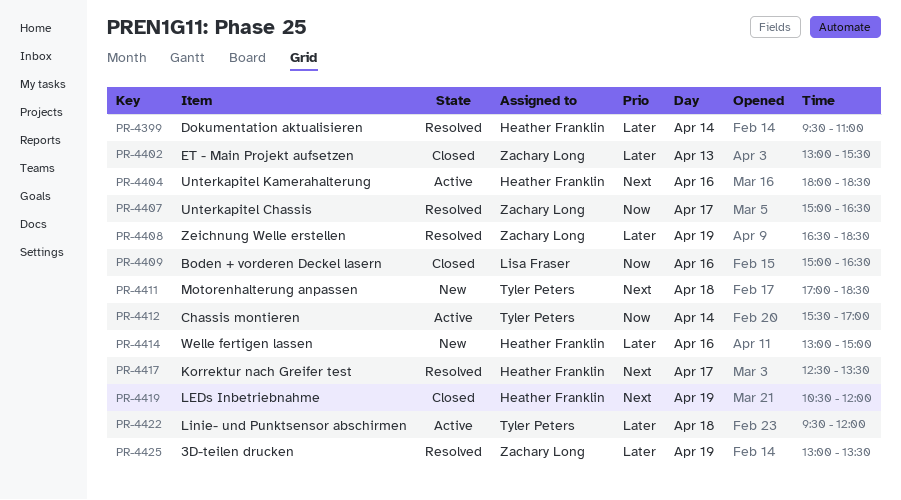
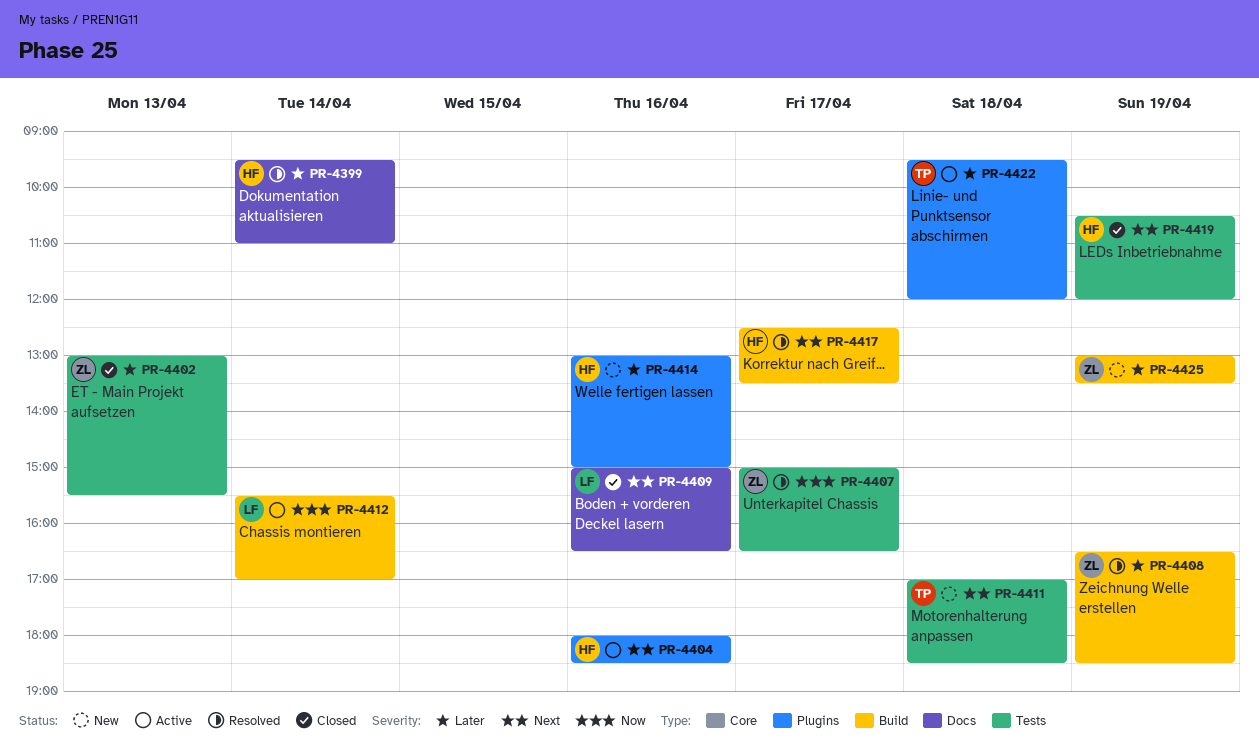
PR-4409, priority: Now -> Next
PR-4412, owner: Tyler Peters -> Lisa Fraser
PR-4425, status: Resolved -> New

